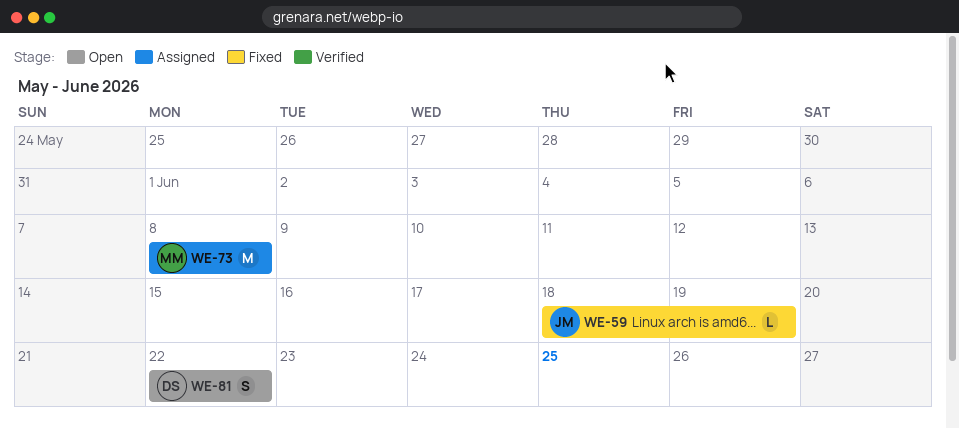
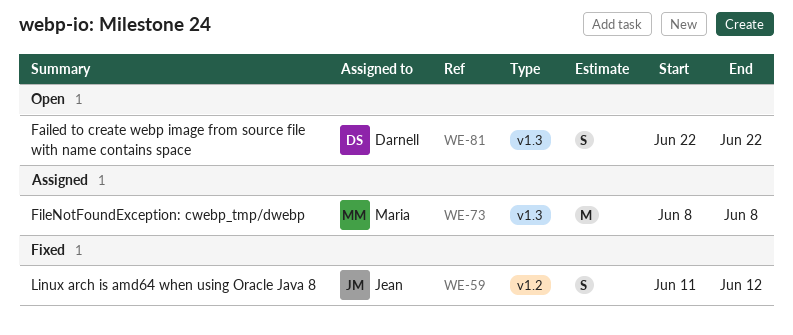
WE-59, estimate: L -> S
WE-59, start: Jun 18 -> Jun 11
WE-59, due: Jun 19 -> Jun 12

